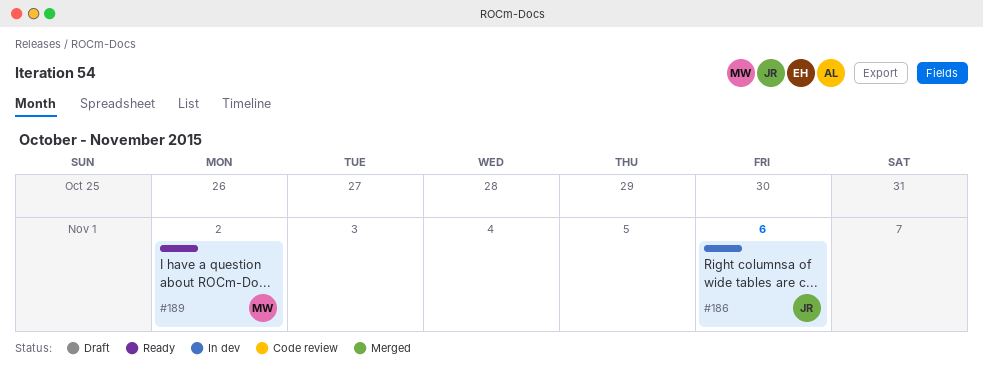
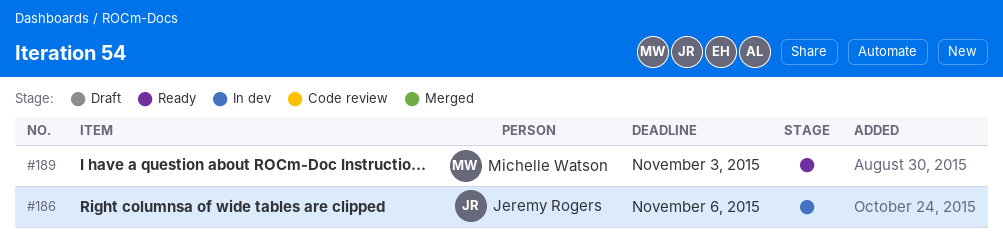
#189, due: Nov 2 -> Nov 3

